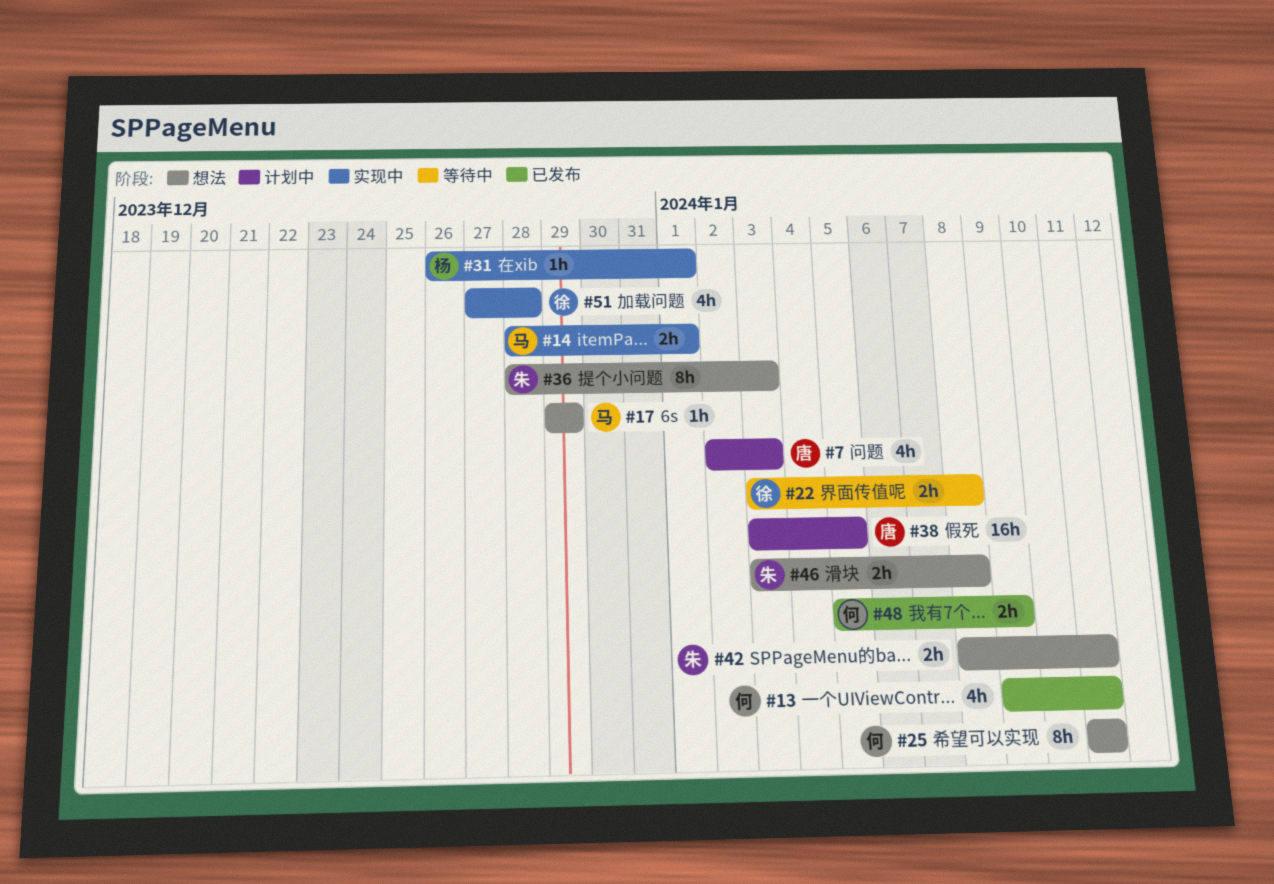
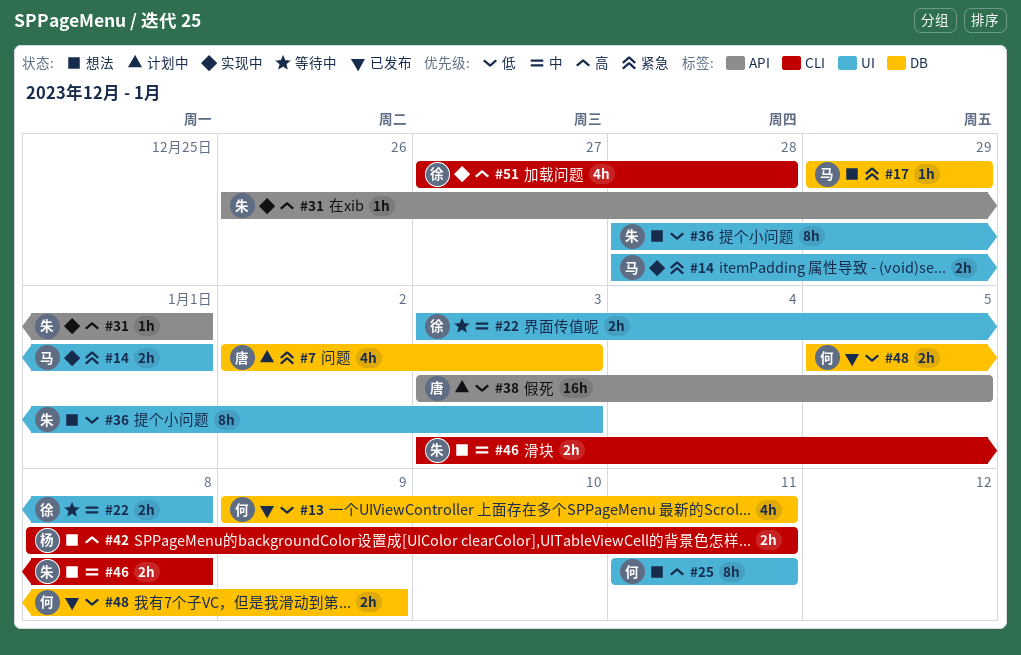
#31, owner: 杨 -> 朱
#42, owner: 朱 -> 杨

